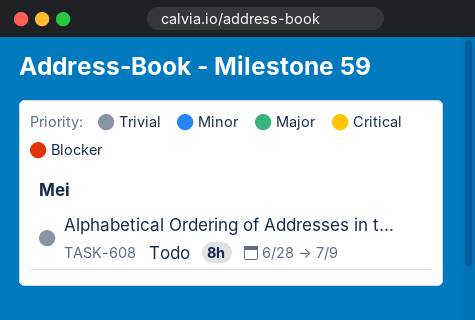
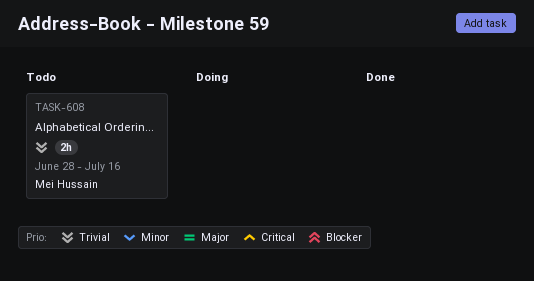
TASK-608, estimate: 8h -> 2h
TASK-608, due: Jul 9 -> Jul 16

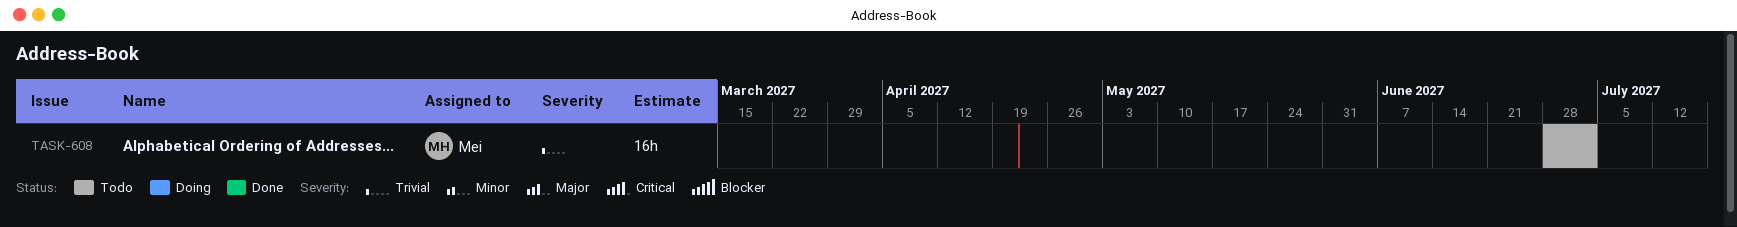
TASK-608, estimate: 2h -> 16h
TASK-608, due: Jul 16 -> Jul 2

